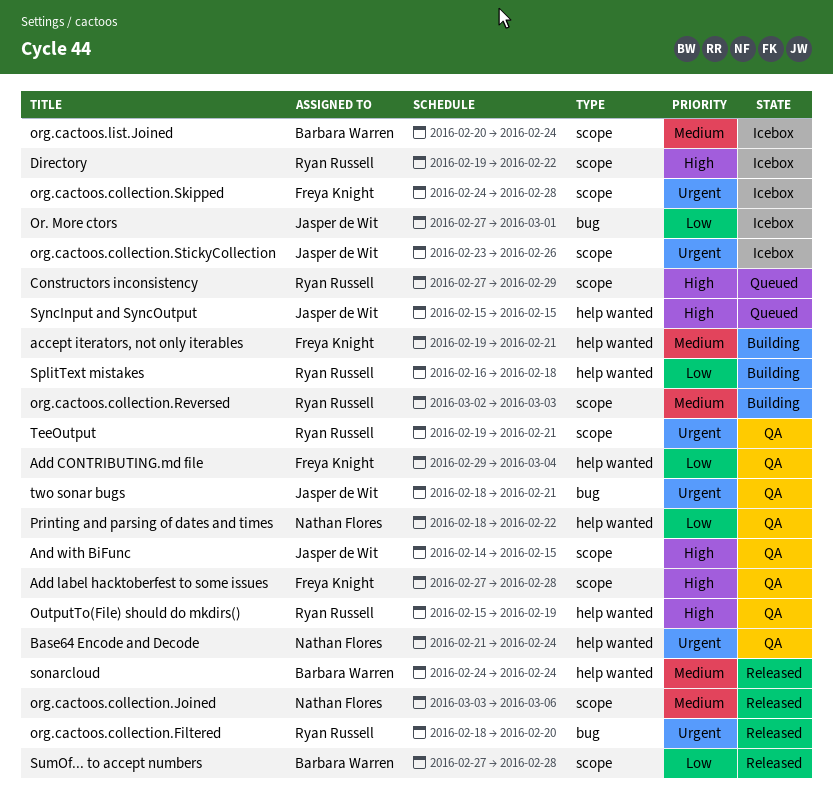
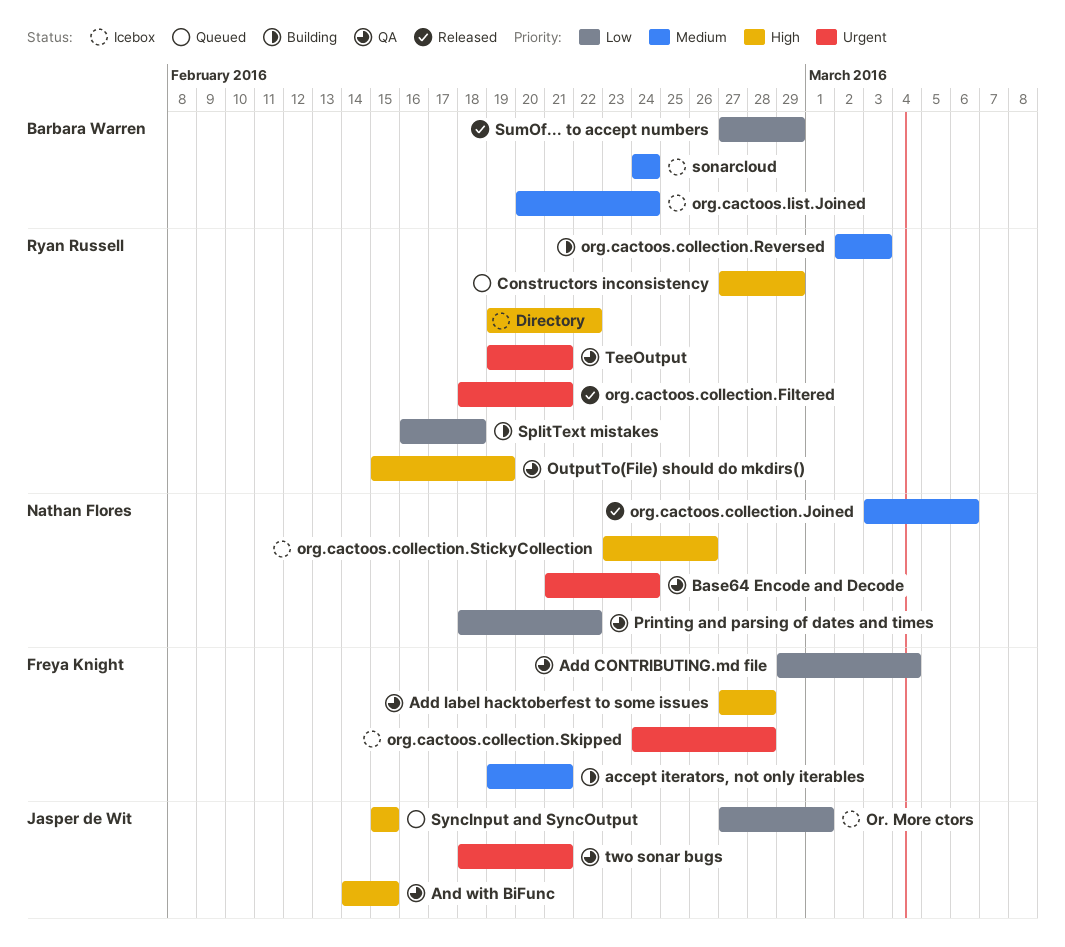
org.cactoos.collection.Filtered, due: Feb 20 -> Feb 21
org.cactoos.collection.StickyCollection, owner: Jasper de Wit -> Nathan Flores
org.cactoos.collection.StickyCollection, priority: Urgent -> High
sonarcloud, status: Released -> Icebox
SumOf... to accept numbers, due: Feb 28 -> Feb 29

